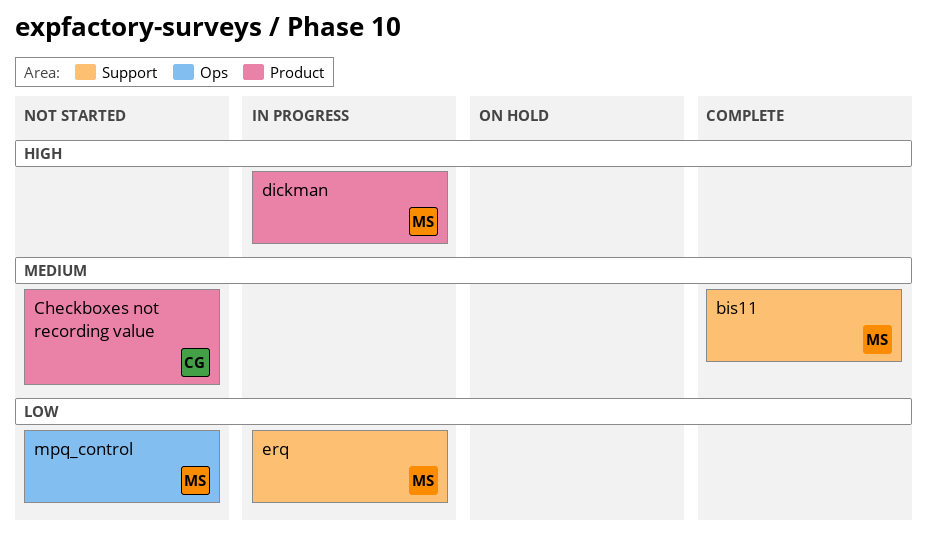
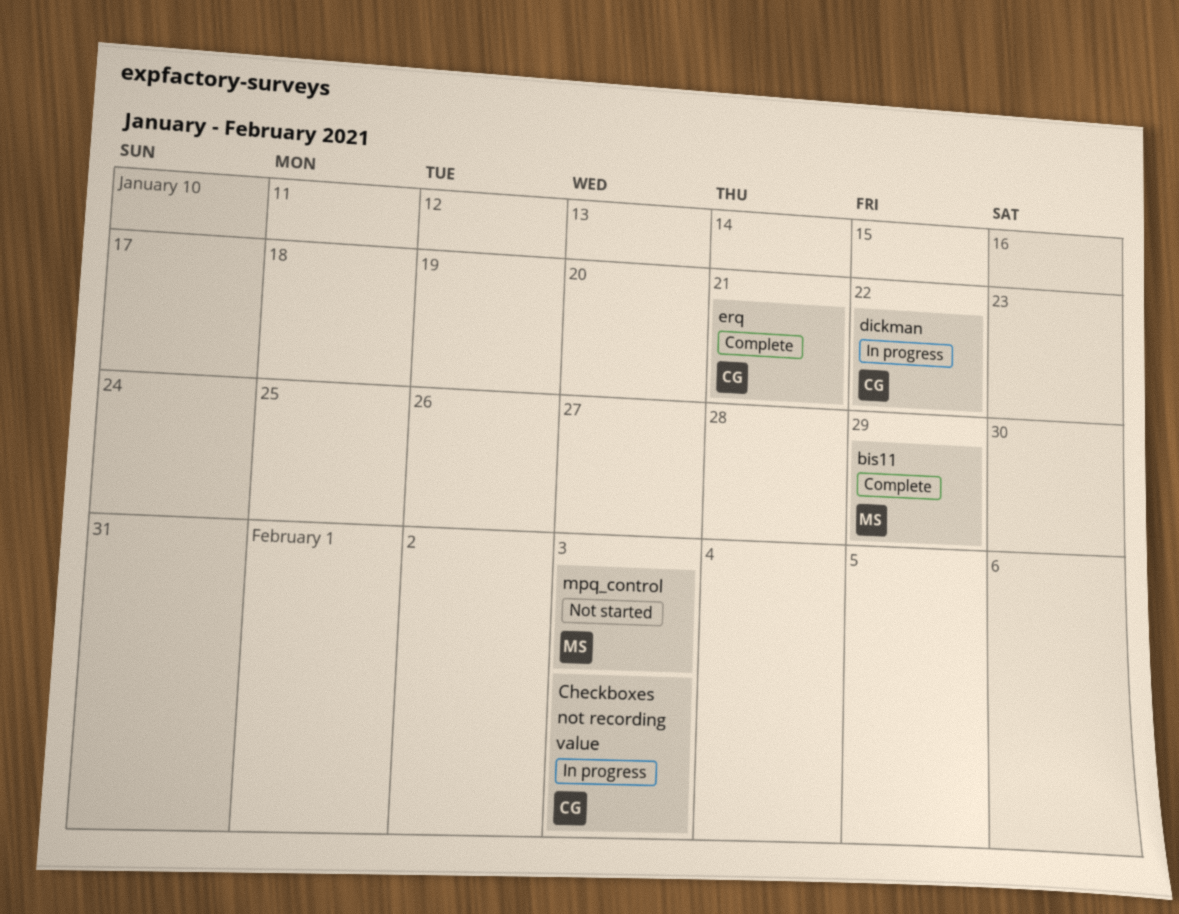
Checkboxes not recording value, status: Not started -> In progress
dickman, owner: MS -> CG
erq, status: In progress -> Complete
erq, owner: MS -> CG

